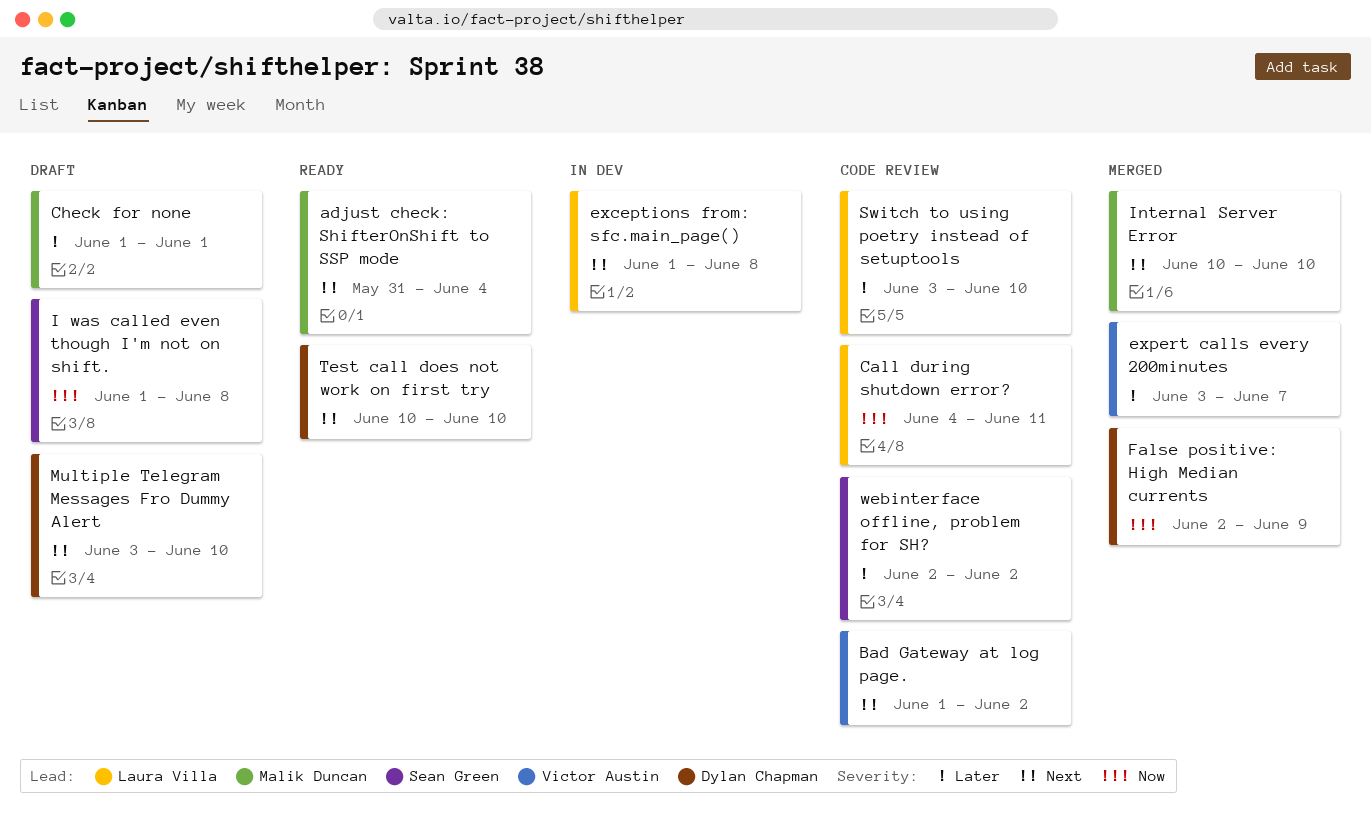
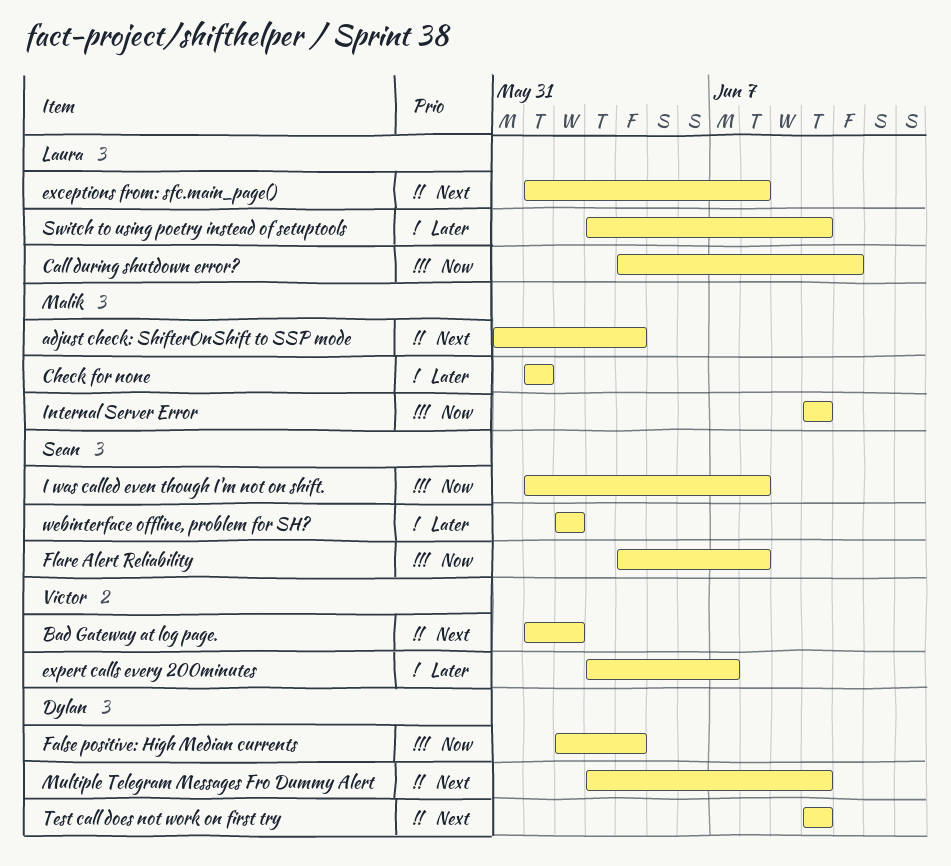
False positive: High Median currents, due: Jun 9 -> Jun 4
Flare Alert Reliability: none -> present
Internal Server Error, priority: Next -> Now

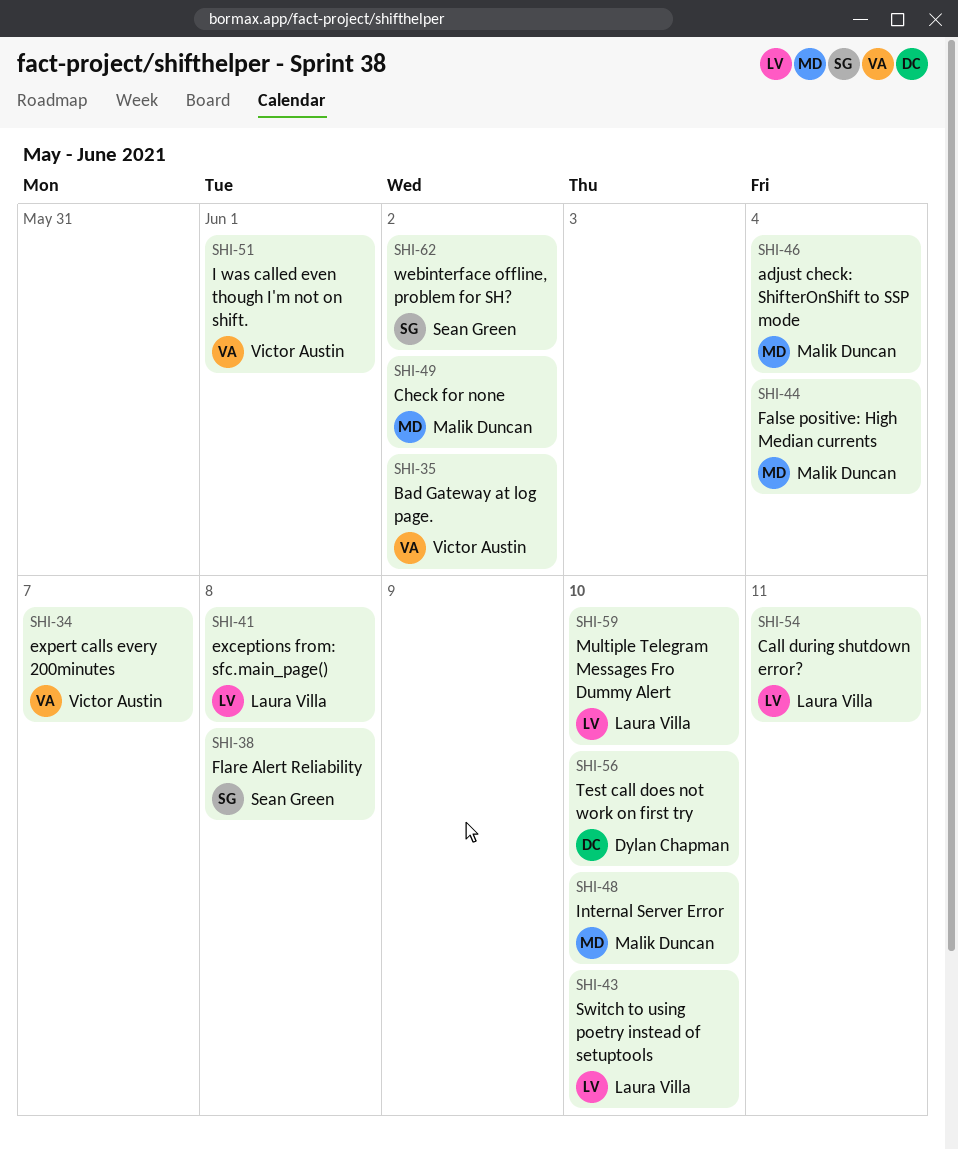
Check for none, due: Jun 1 -> Jun 2
False positive: High Median currents, owner: Dylan Chapman -> Malik Duncan
I was called even though I'm not on shift., owner: Sean Green -> Victor Austin
I was called even though I'm not on shift., due: Jun 8 -> Jun 1
Multiple Telegram Messages Fro Dummy Alert, owner: Dylan Chapman -> Laura Villa

